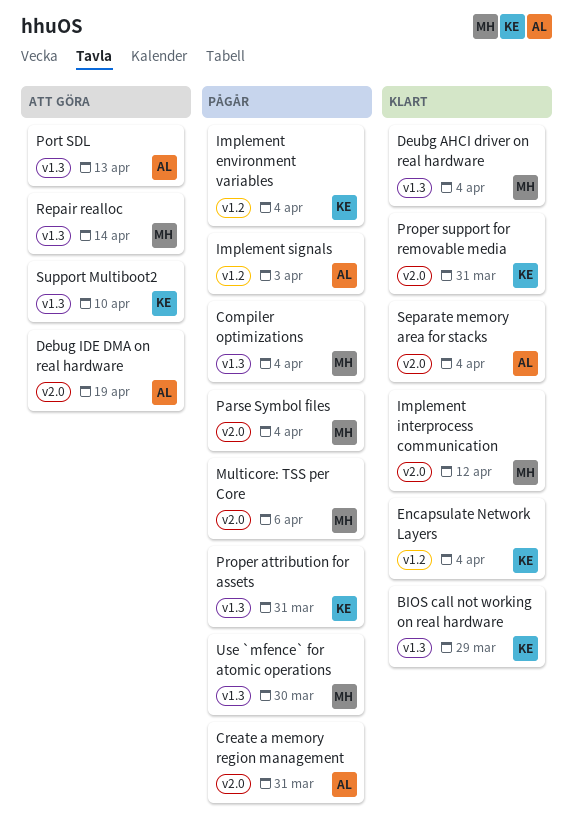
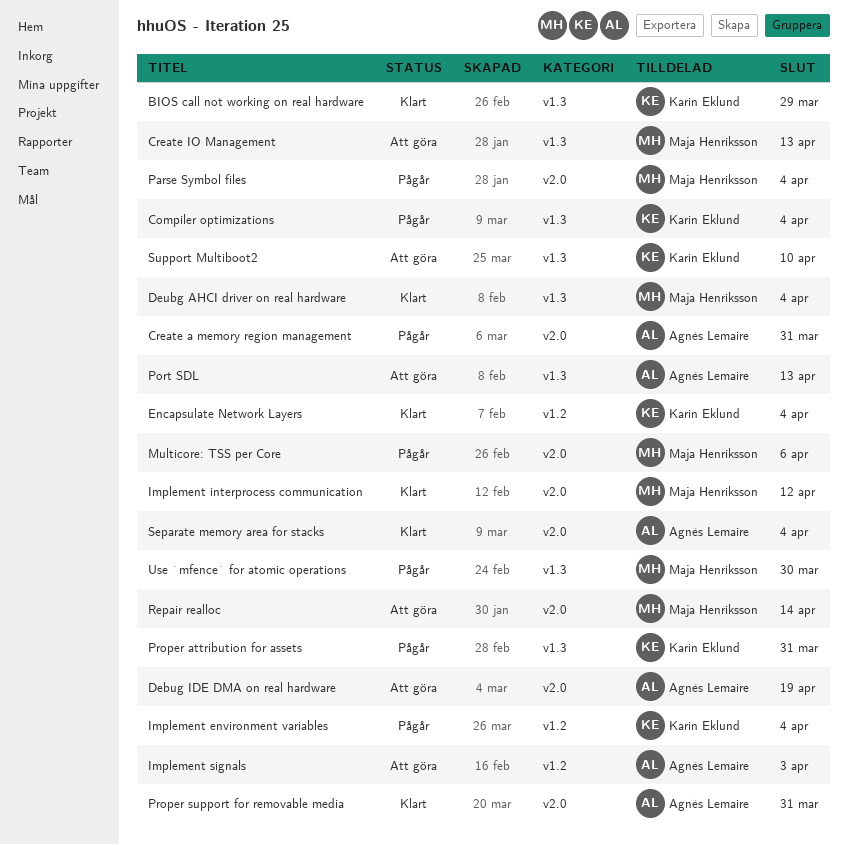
Compiler optimizations, owner: Maja Henriksson -> Karin Eklund
Create IO Management: none -> present
Implement signals, status: Pågår -> Att göra
Proper support for removable media, owner: Karin Eklund -> Agnès Lemaire
Repair realloc, label: v1.3 -> v2.0

